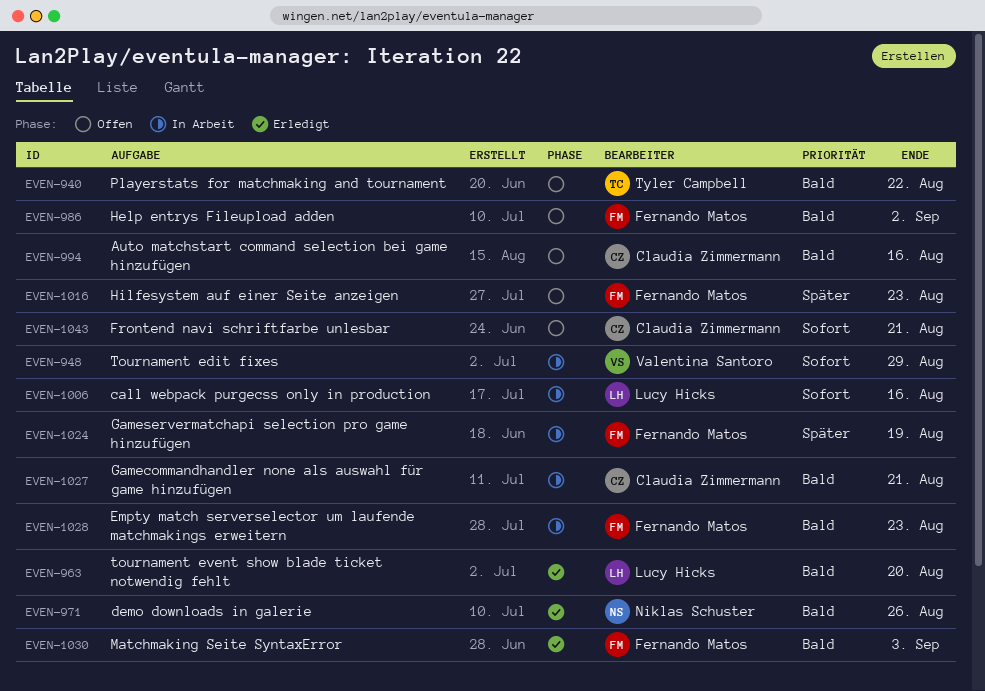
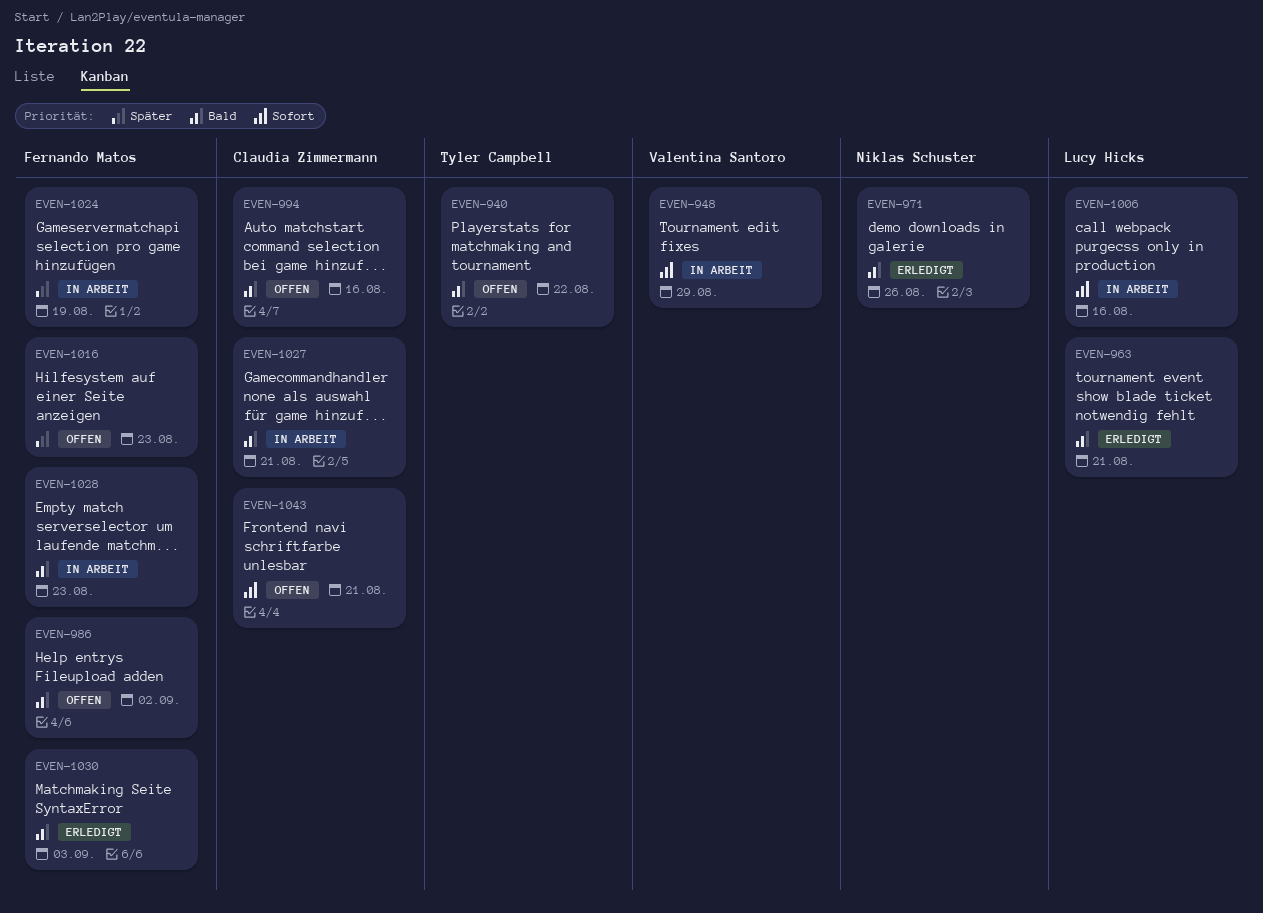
EVEN-963, due: Aug 20 -> Aug 21

